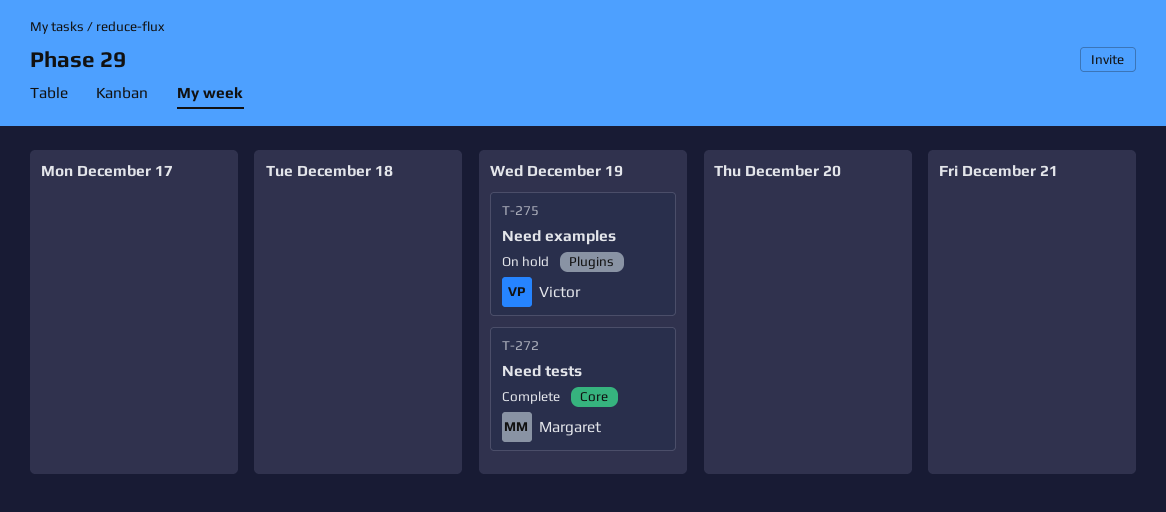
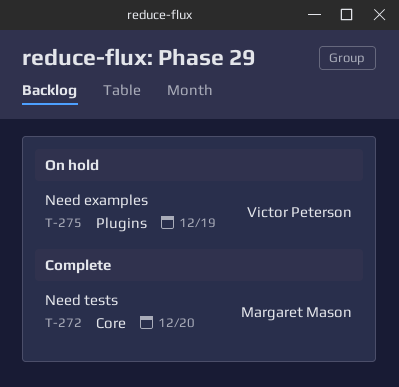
T-272, due: Dec 19 -> Dec 20

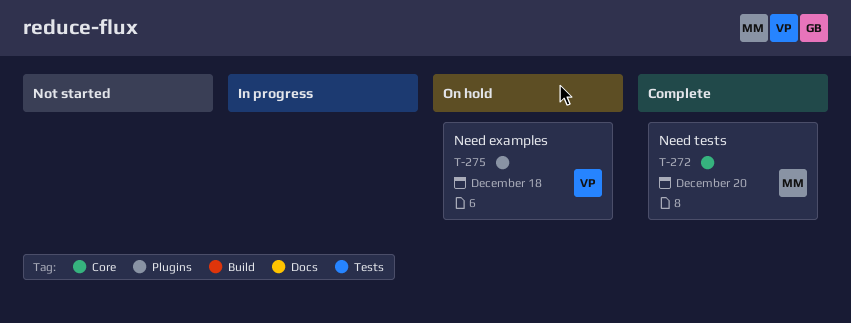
T-275, due: Dec 19 -> Dec 18

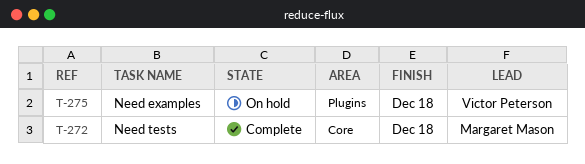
T-272, due: Dec 20 -> Dec 18

